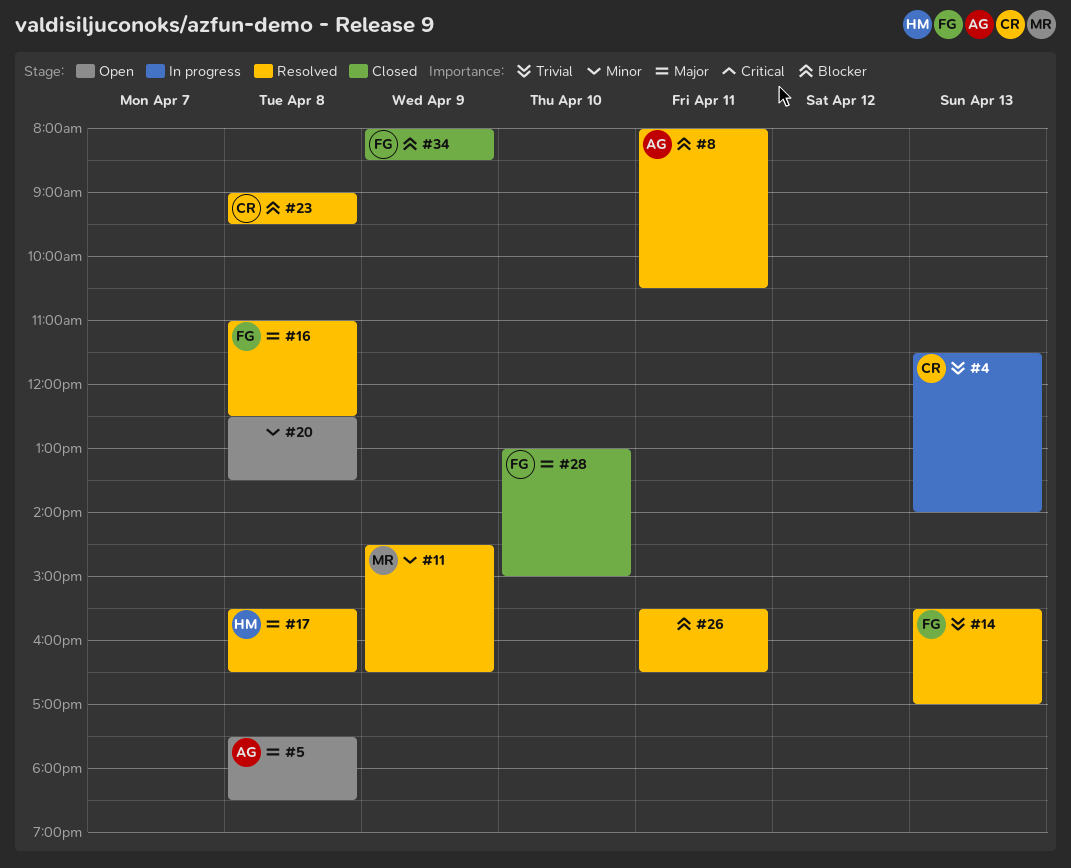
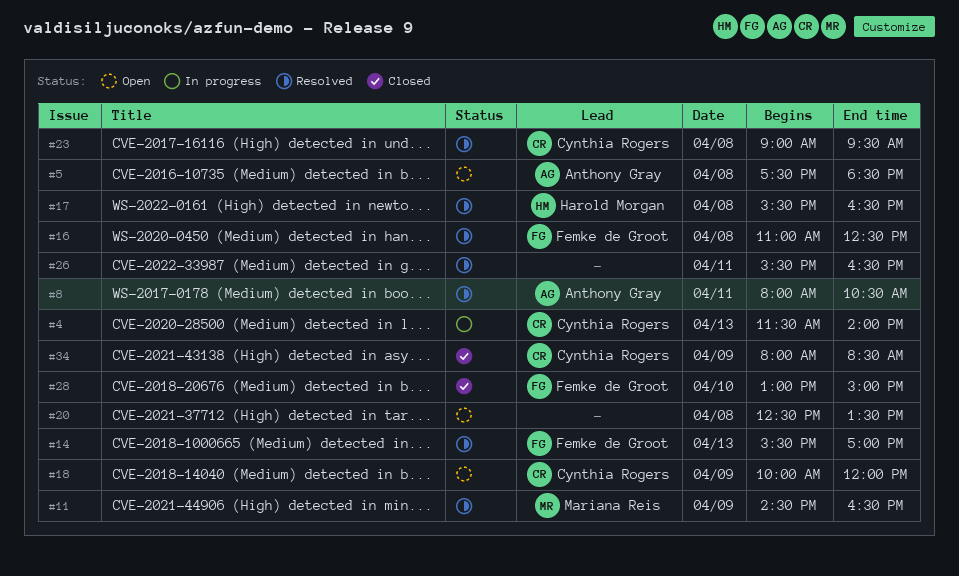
#18: none -> present
#34, owner: Femke de Groot -> Cynthia Rogers

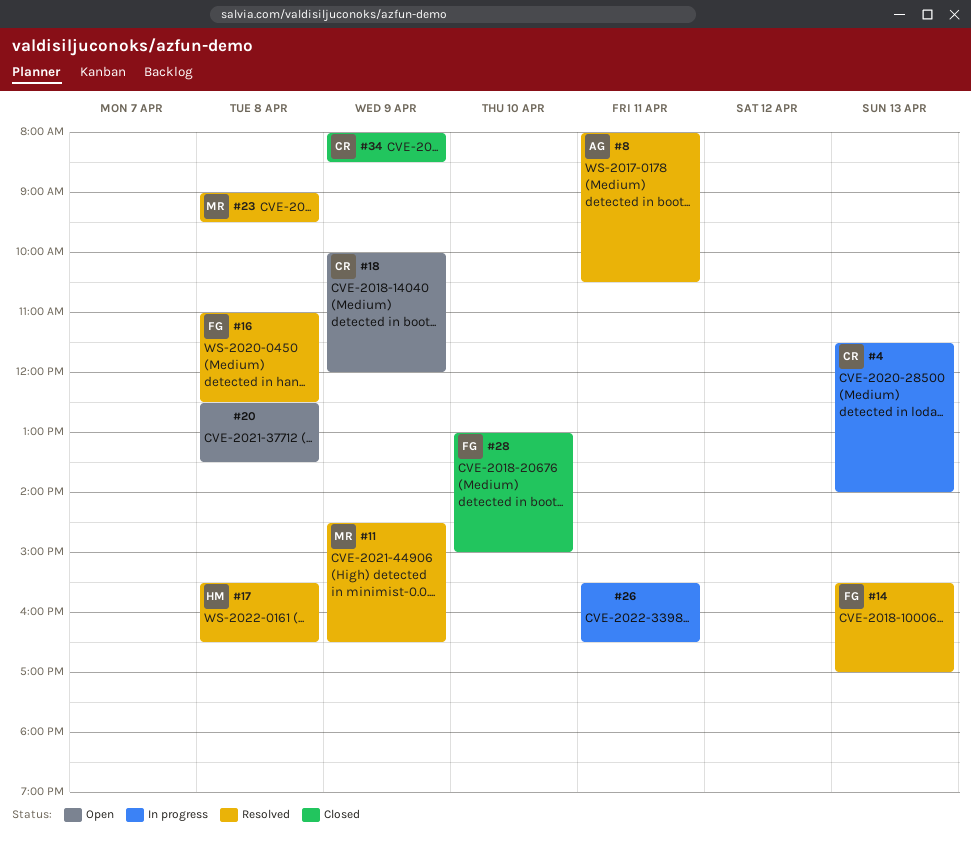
#5: present -> none
#23, owner: Cynthia Rogers -> Mariana Reis
#26, status: Resolved -> In progress

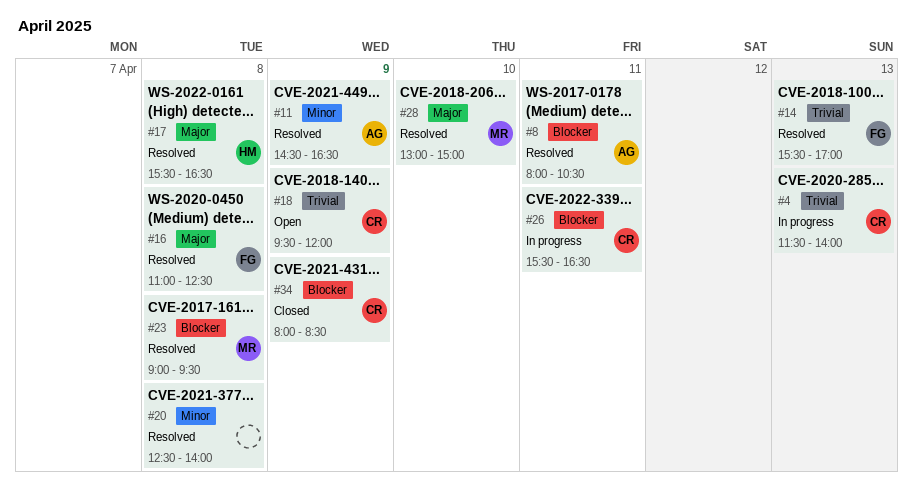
#11, owner: MR -> AG
#18, begins: 10:00 -> 09:30
#20, status: Open -> Resolved
#20, ends: 13:30 -> 14:00
#26, owner: none -> CR
#28, status: Closed -> Resolved
#28, owner: FG -> MR

